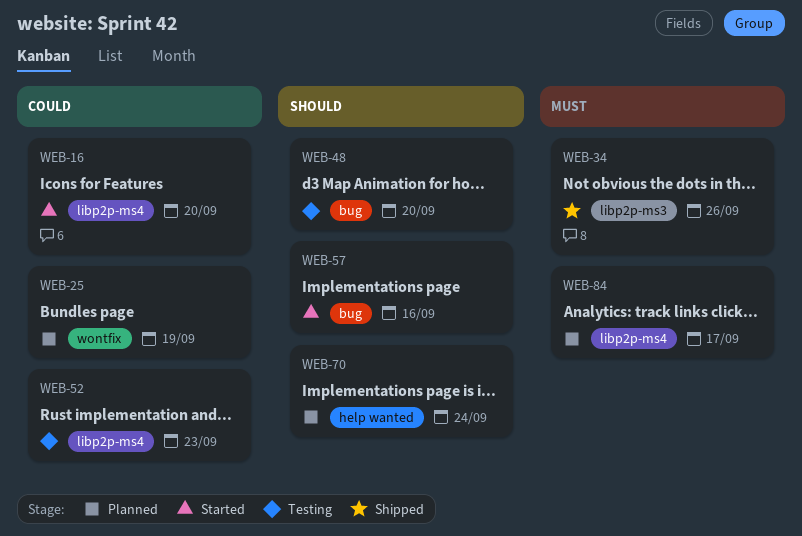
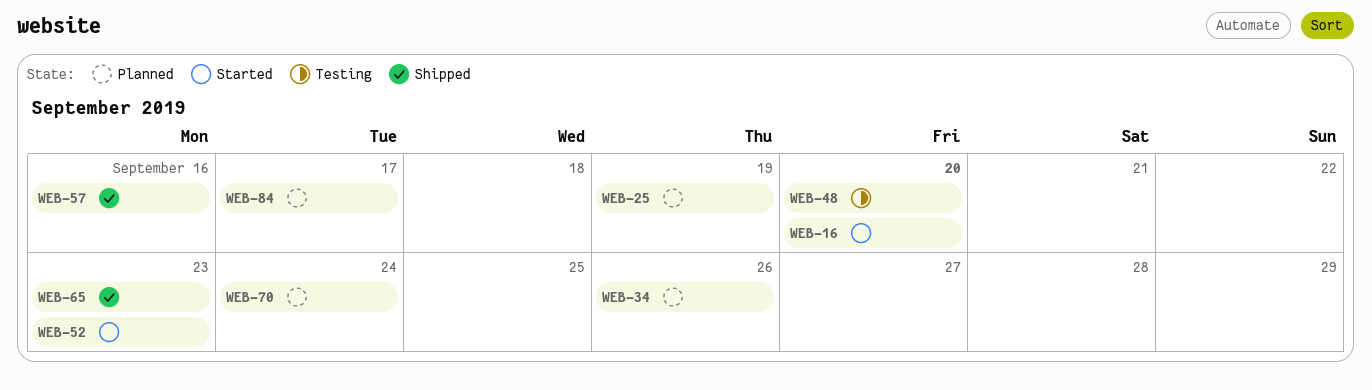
WEB-34, status: Shipped -> Planned
WEB-52, status: Testing -> Started
WEB-57, status: Started -> Shipped
WEB-65: none -> present

